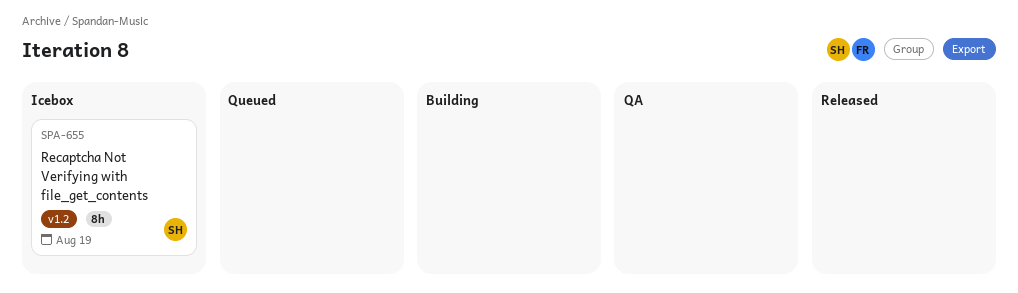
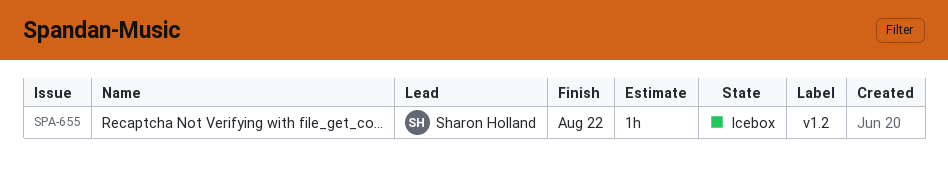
SPA-655, estimate: 8h -> 1h
SPA-655, due: Aug 19 -> Aug 22

